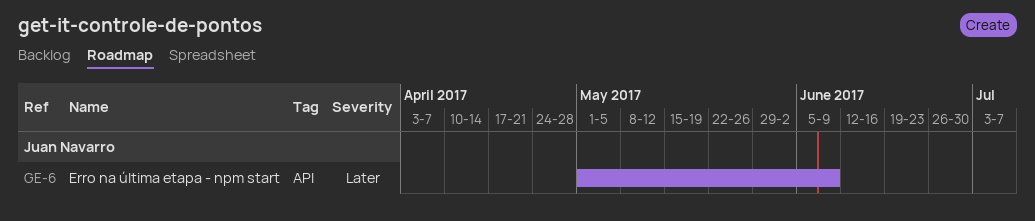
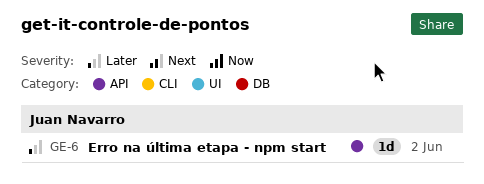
GE-6, due: Jun 9 -> Jun 2

